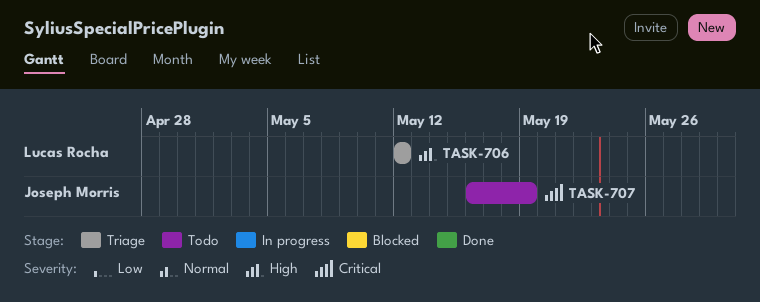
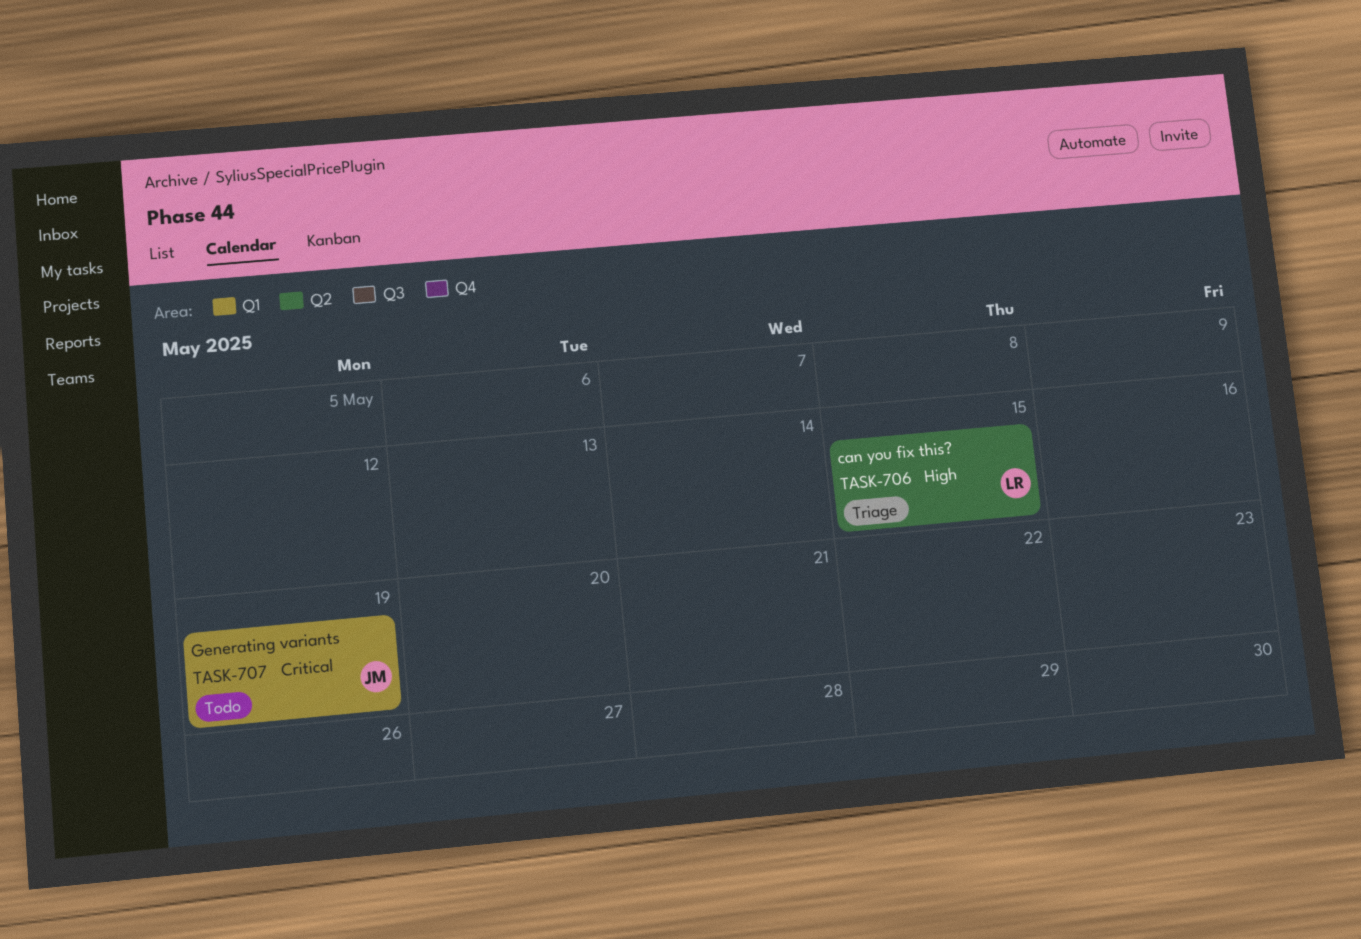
TASK-706, due: May 12 -> May 15

